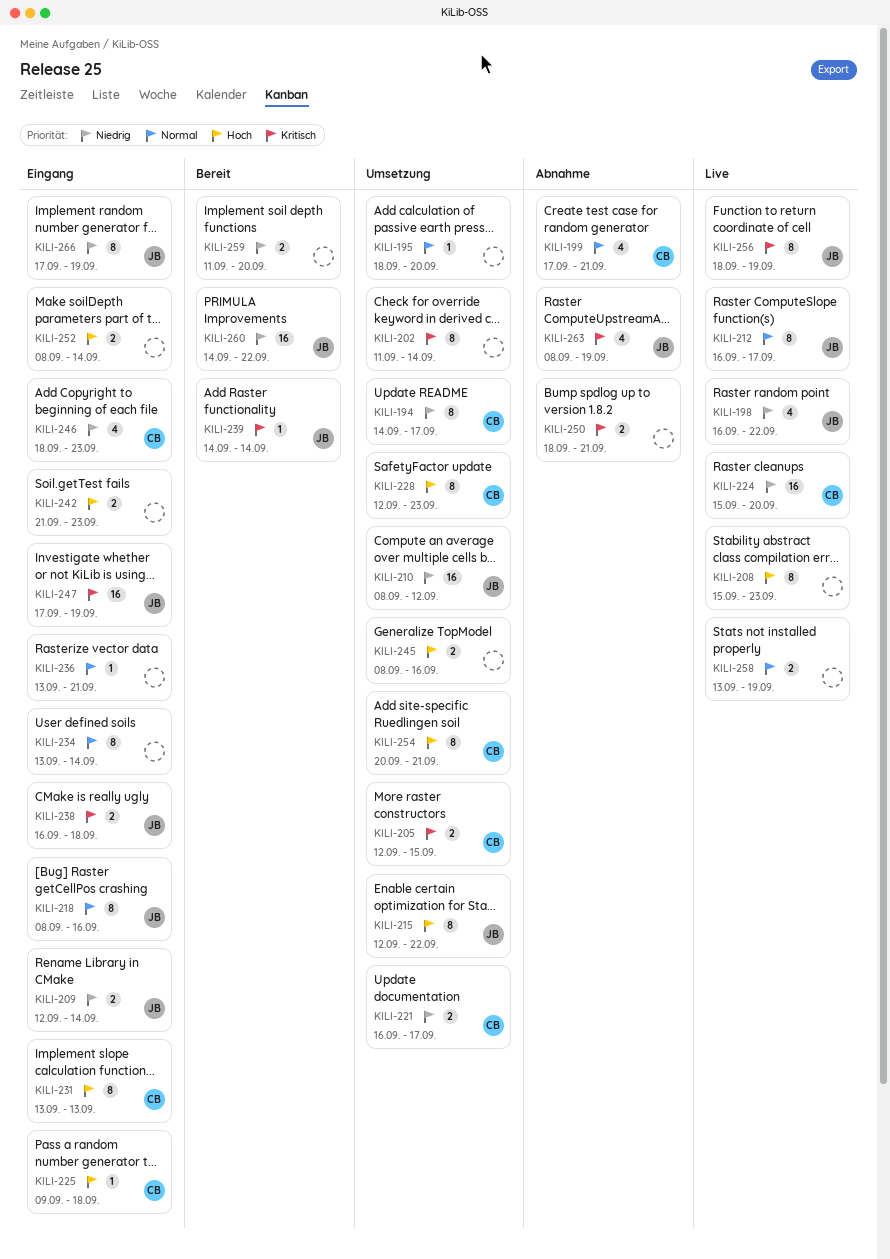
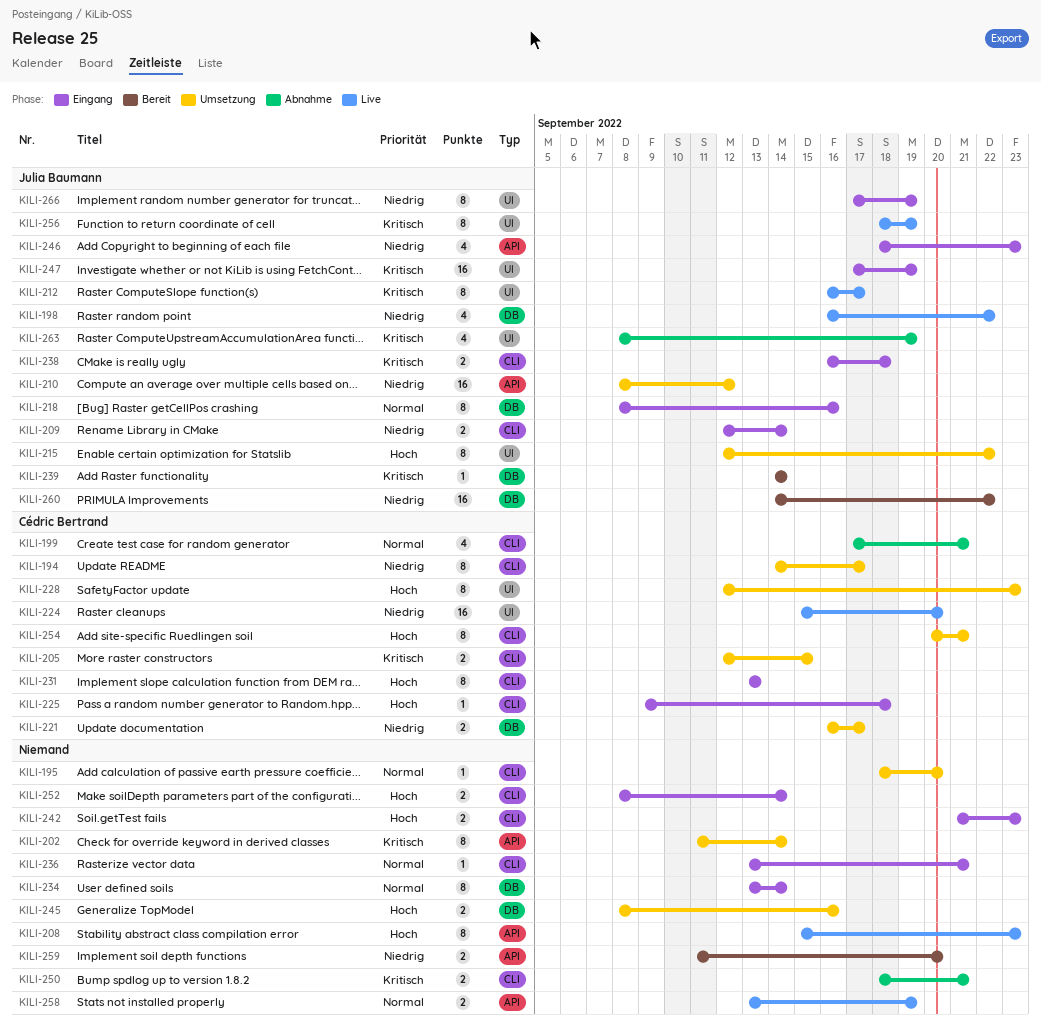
KILI-212, priority: Normal -> Kritisch
KILI-246, owner: Cédric Bertrand -> Julia Baumann

